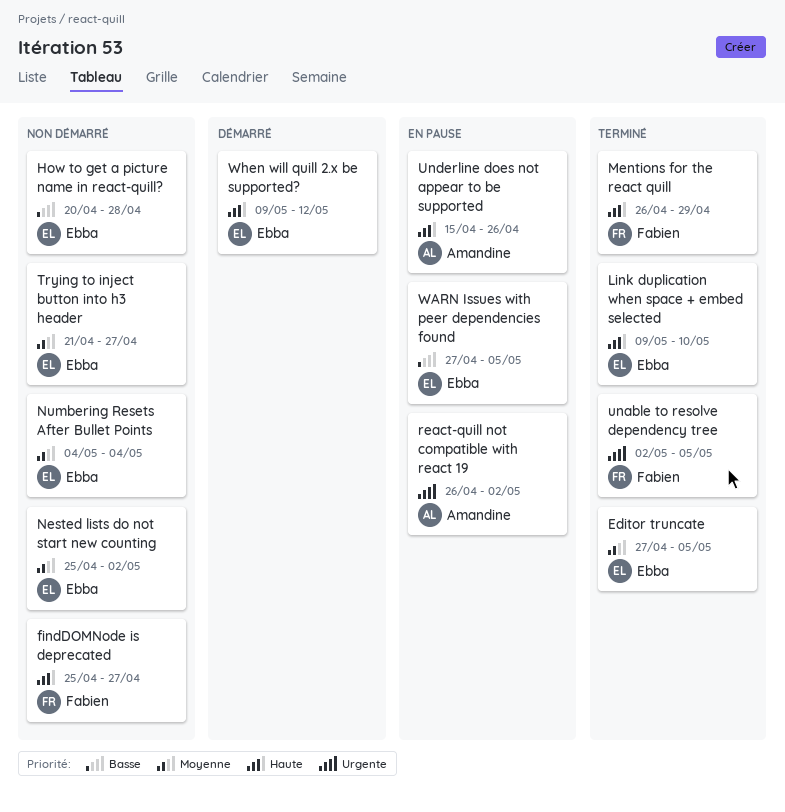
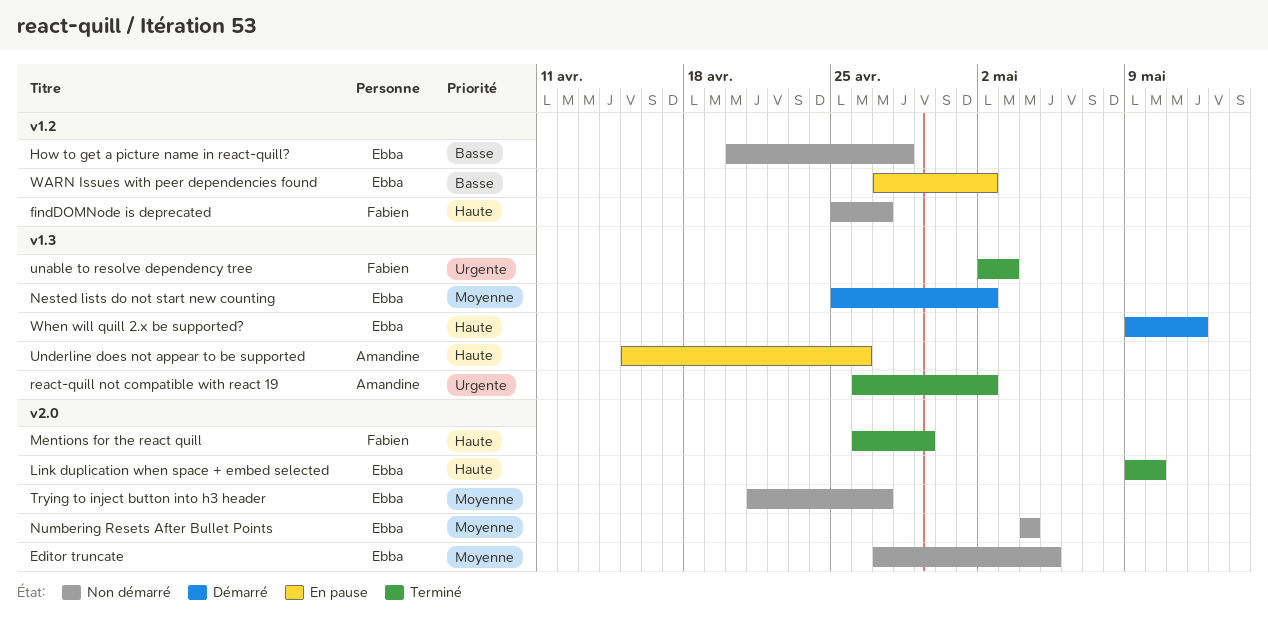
Editor truncate, status: Terminé -> Non démarré
Nested lists do not start new counting, status: Non démarré -> Démarré
react-quill not compatible with react 19, status: En pause -> Terminé
unable to resolve dependency tree, due: May 5 -> May 3
WARN Issues with peer dependencies found, due: May 5 -> May 2

